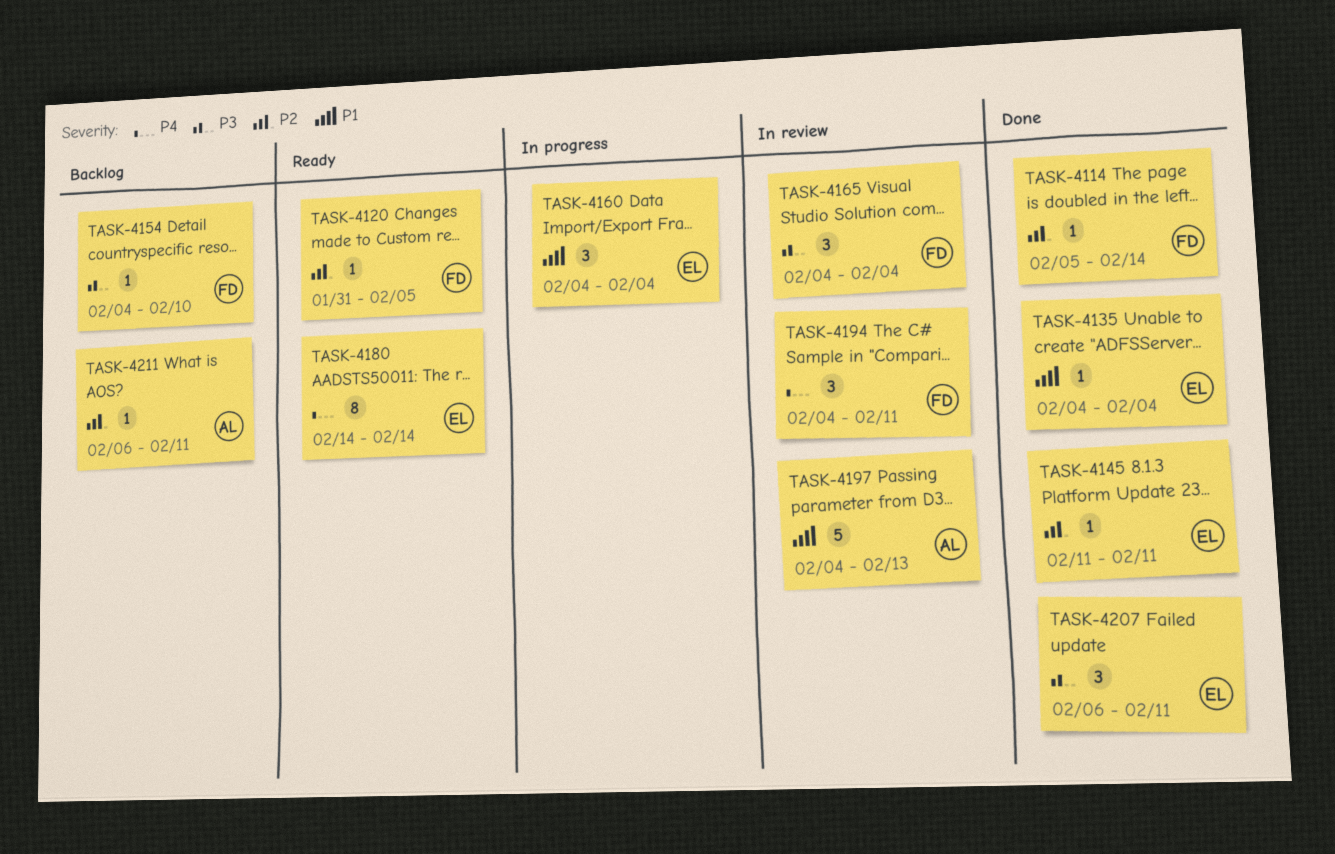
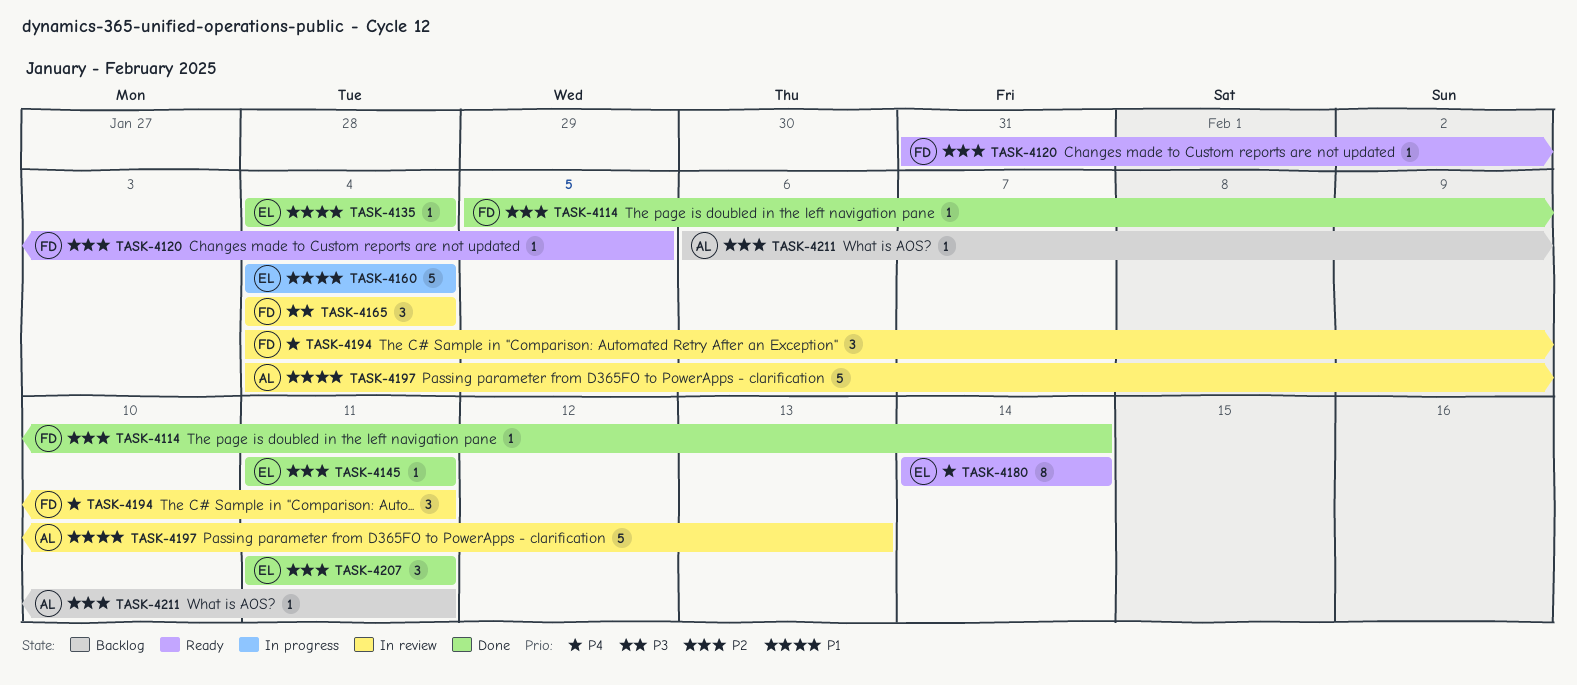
TASK-4154: present -> none
TASK-4160, estimate: 3 -> 5
TASK-4207, priority: P3 -> P2
TASK-4207, start: Feb 6 -> Feb 11

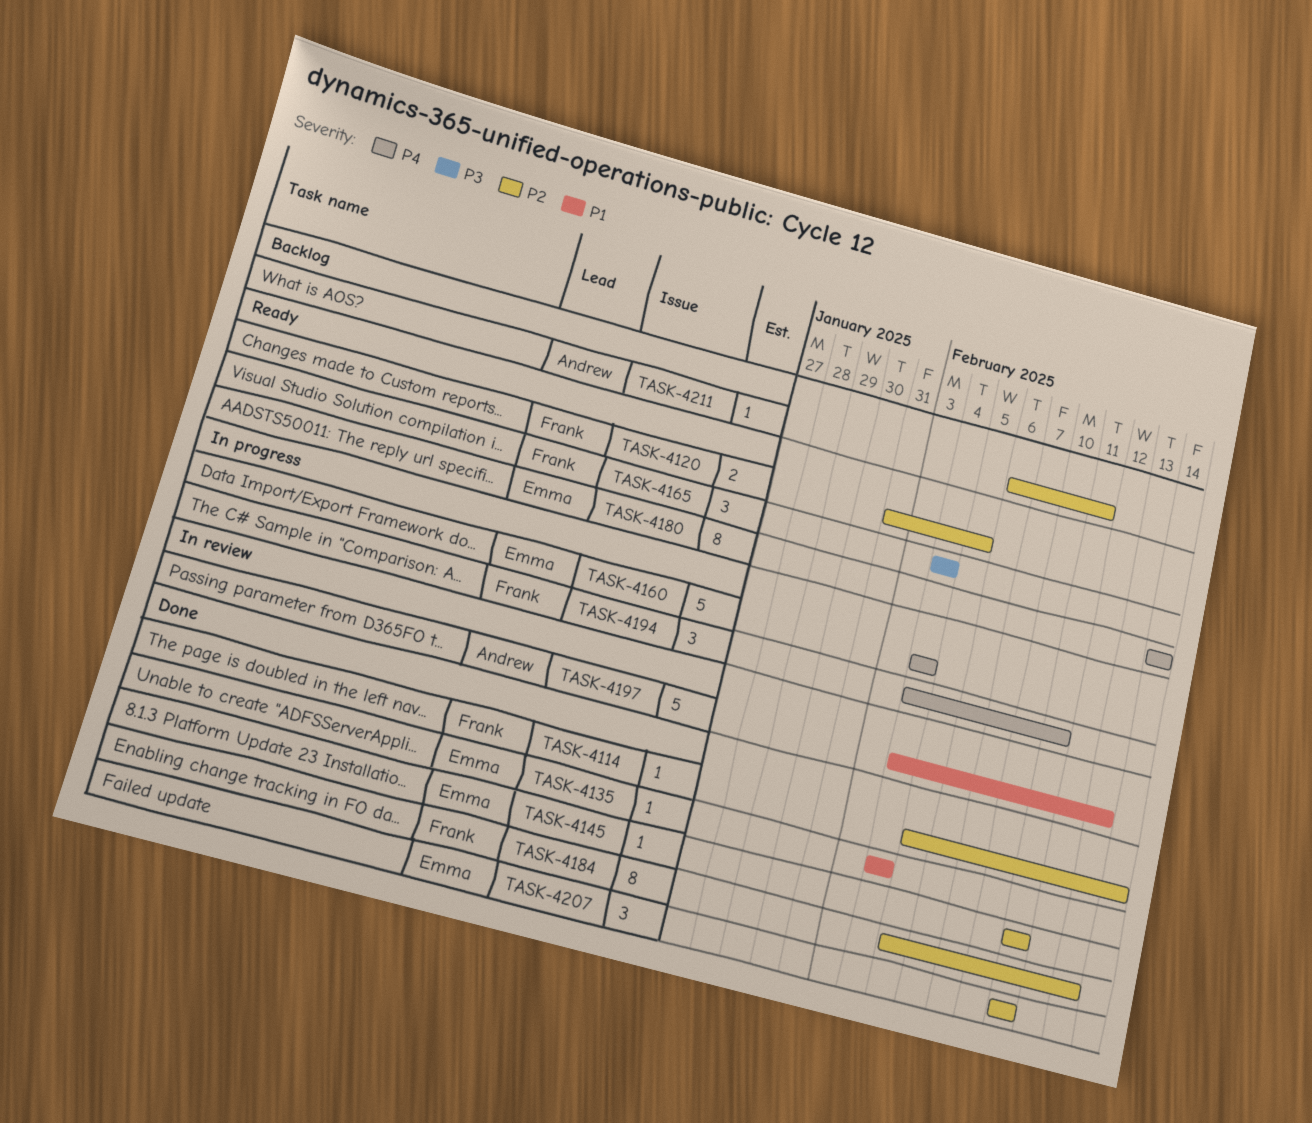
TASK-4120, estimate: 1 -> 2
TASK-4160, priority: P1 -> P4
TASK-4165, status: In review -> Ready
TASK-4184: none -> present
TASK-4194, status: In review -> In progress

